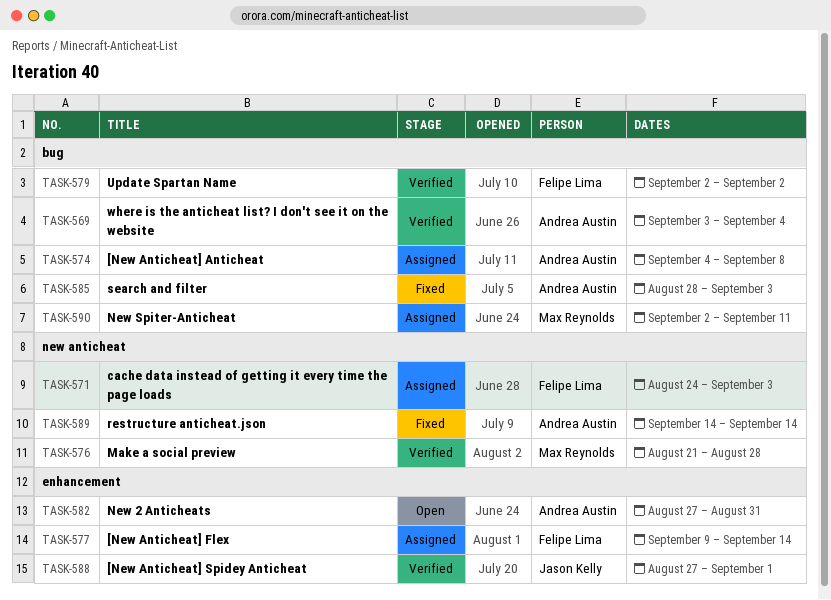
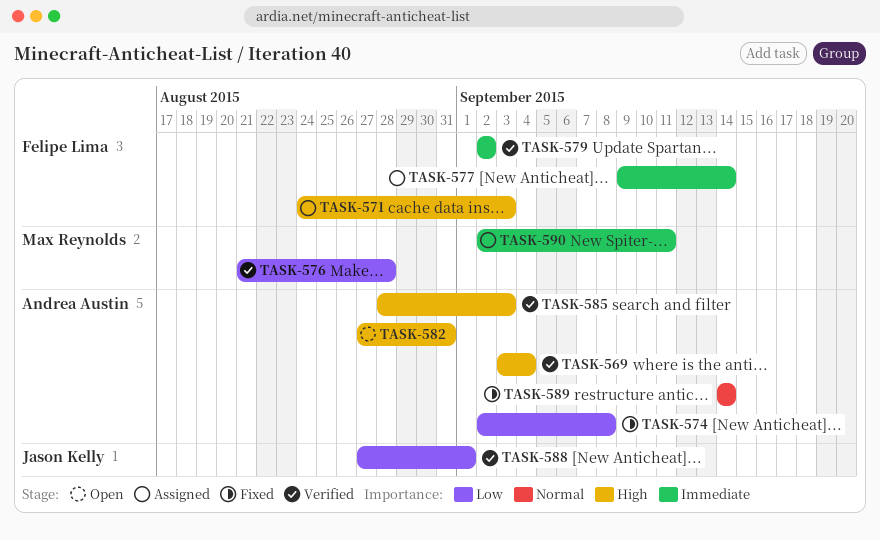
TASK-574, status: Assigned -> Fixed
TASK-574, start: Sep 4 -> Sep 2
TASK-585, status: Fixed -> Verified

